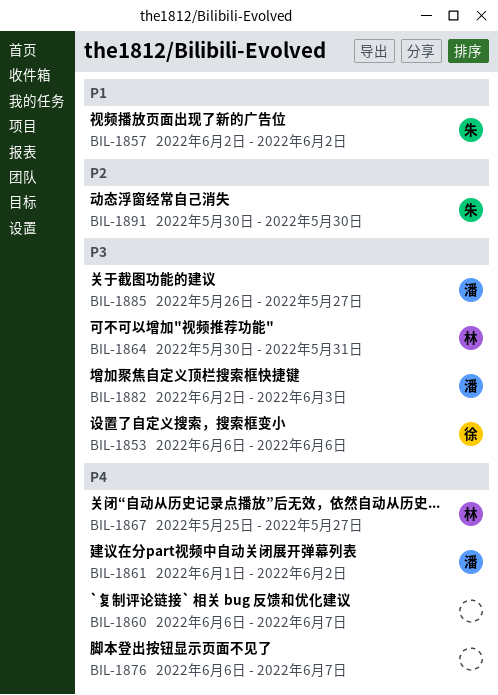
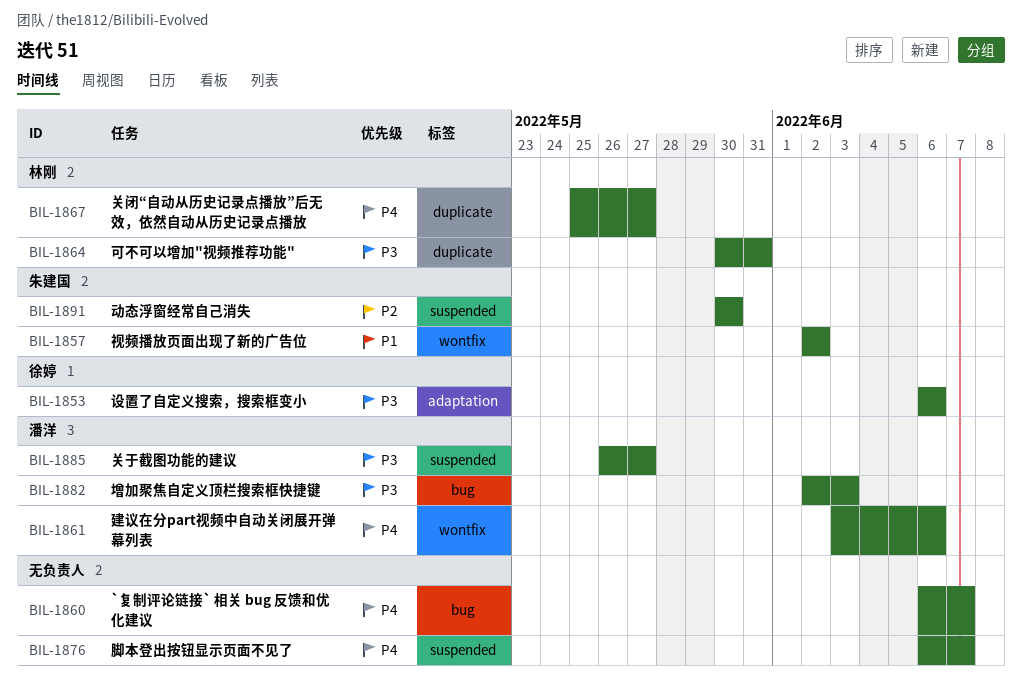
BIL-1861, start: Jun 1 -> Jun 3
BIL-1861, due: Jun 2 -> Jun 6

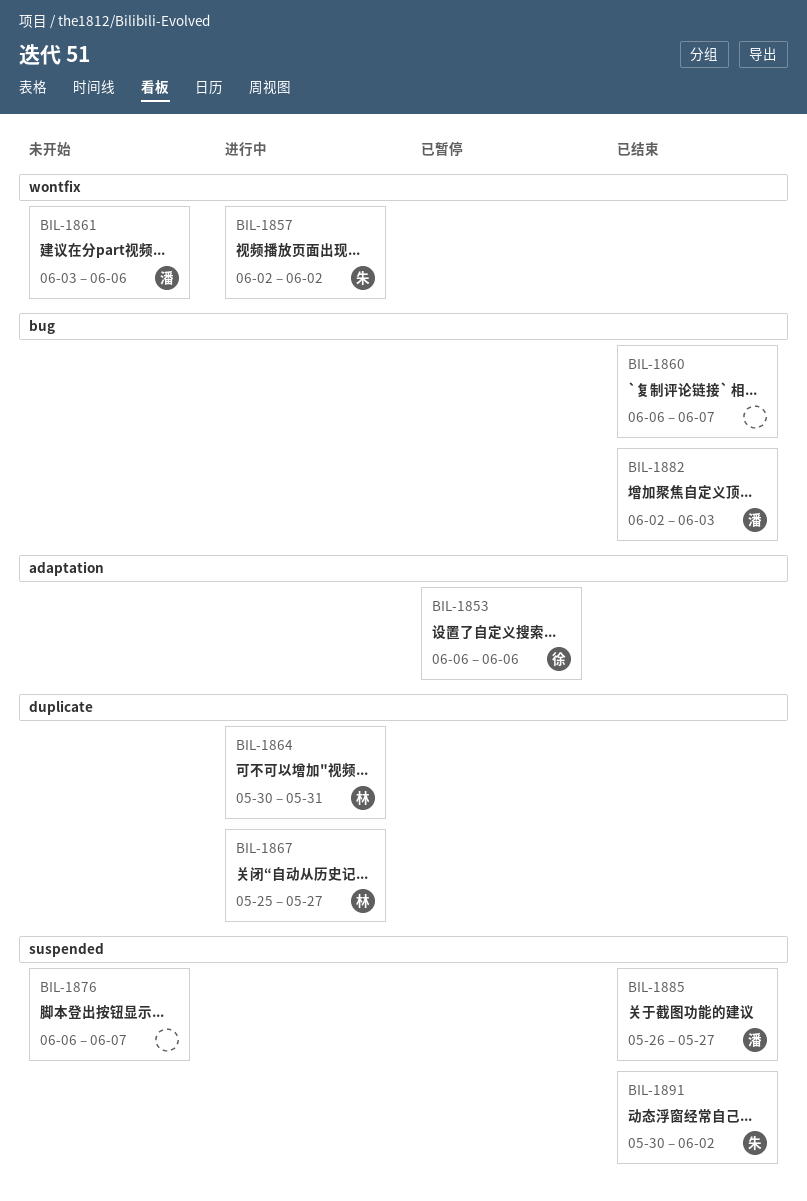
BIL-1891, due: May 30 -> Jun 2

